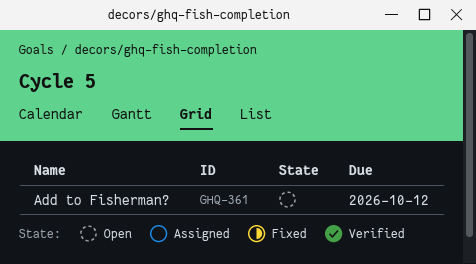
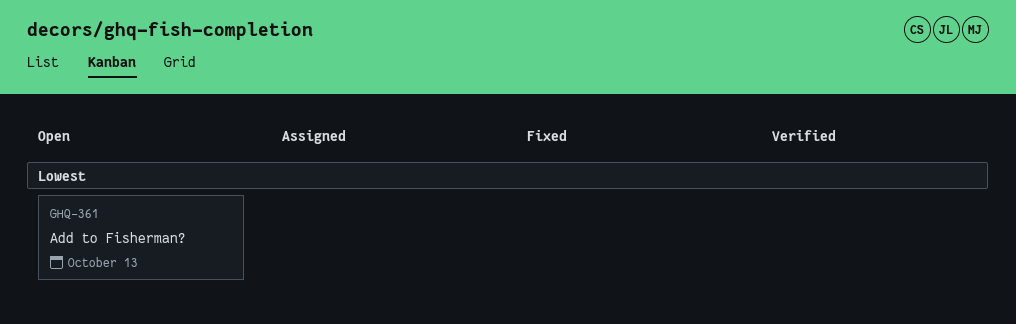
GHQ-361, due: Oct 12 -> Oct 13

